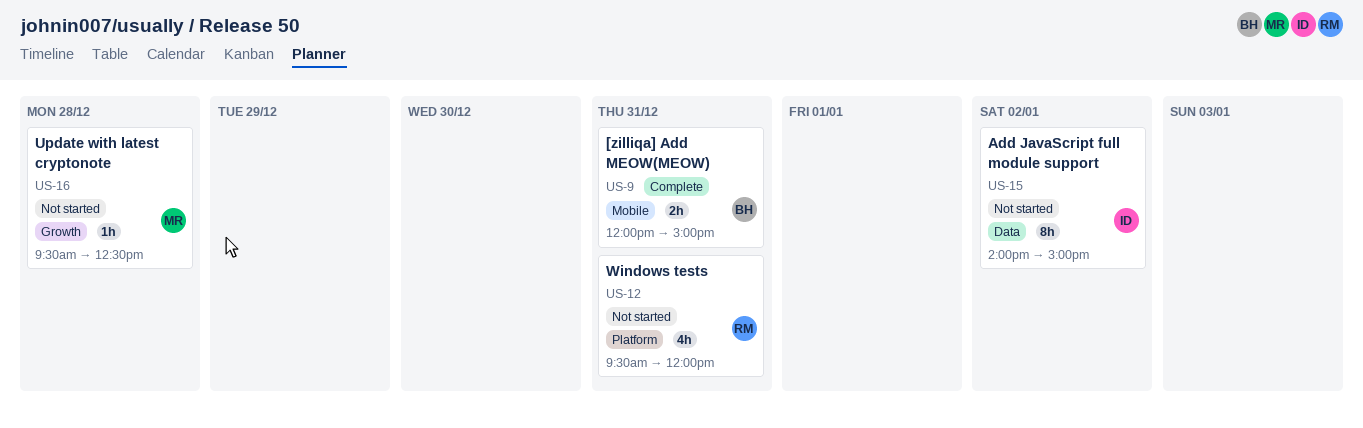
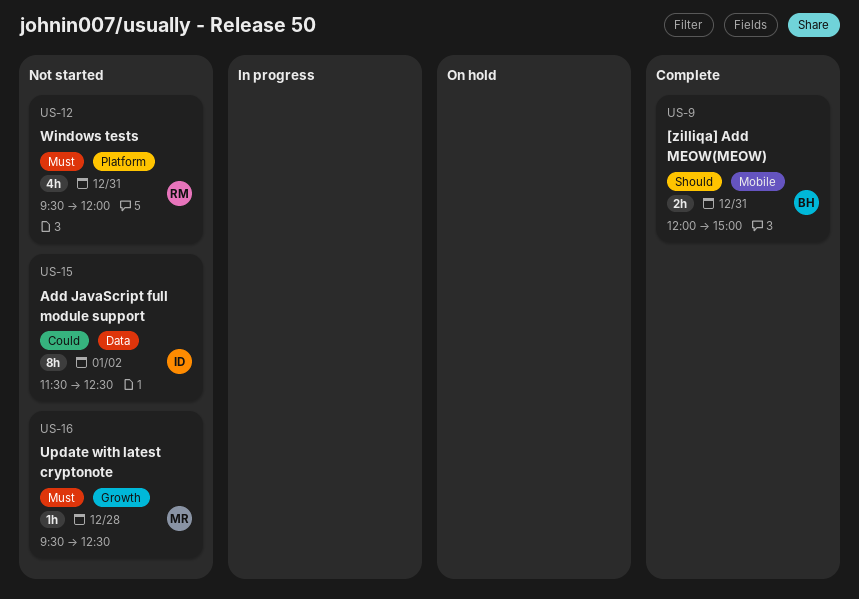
US-15, begins: 14:00 -> 11:30
US-15, ends: 15:00 -> 12:30

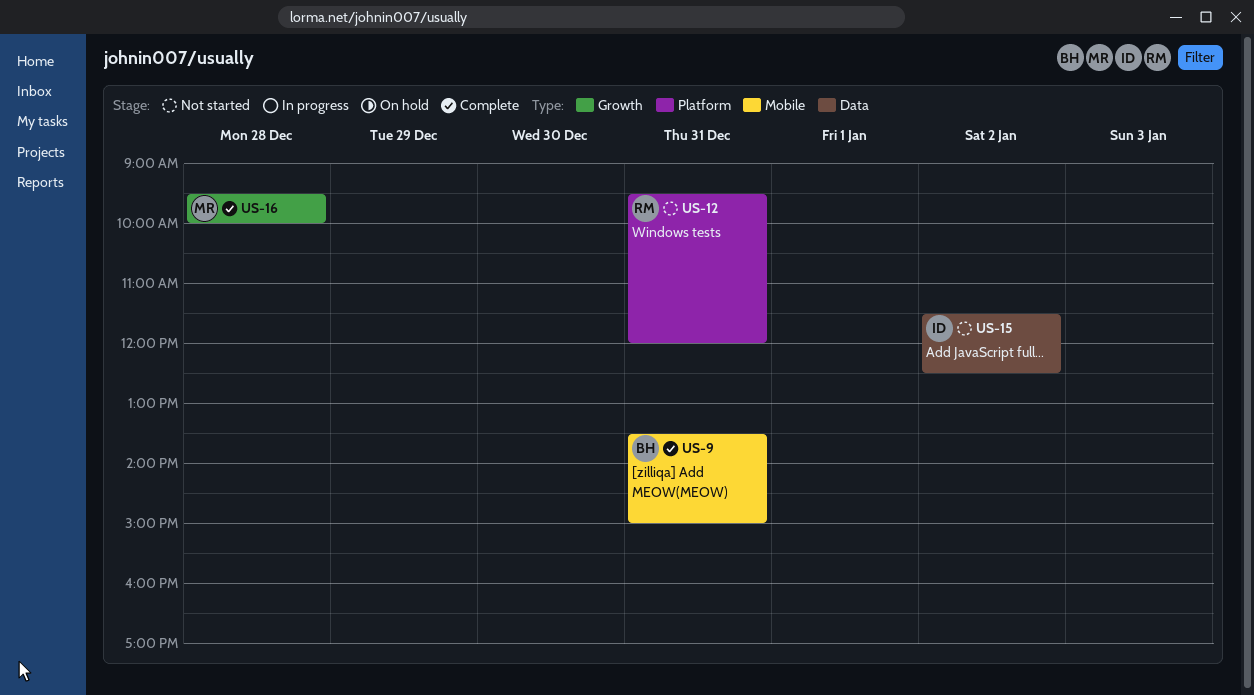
US-9, begins: 12:00 -> 13:30
US-16, status: Not started -> Complete
US-16, ends: 12:30 -> 10:00

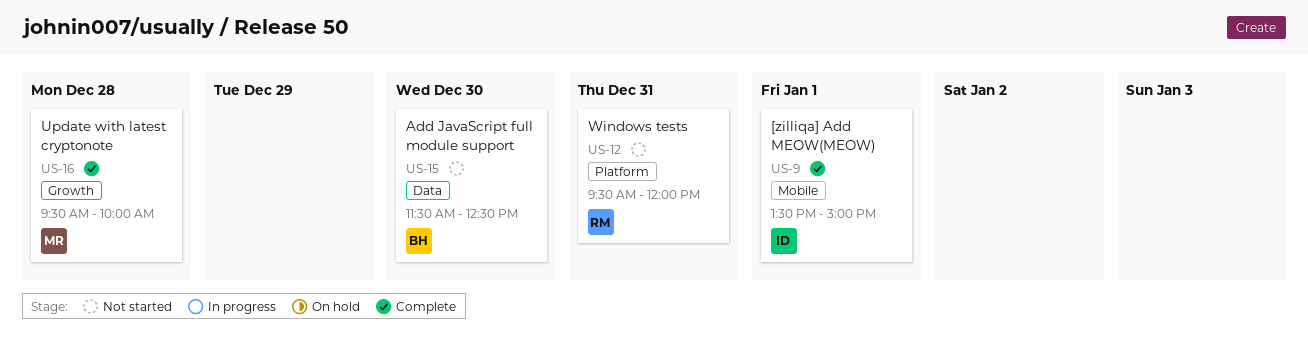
US-9, owner: BH -> ID
US-9, day: Dec 31 -> Jan 1
US-15, owner: ID -> BH
US-15, day: Jan 2 -> Dec 30

